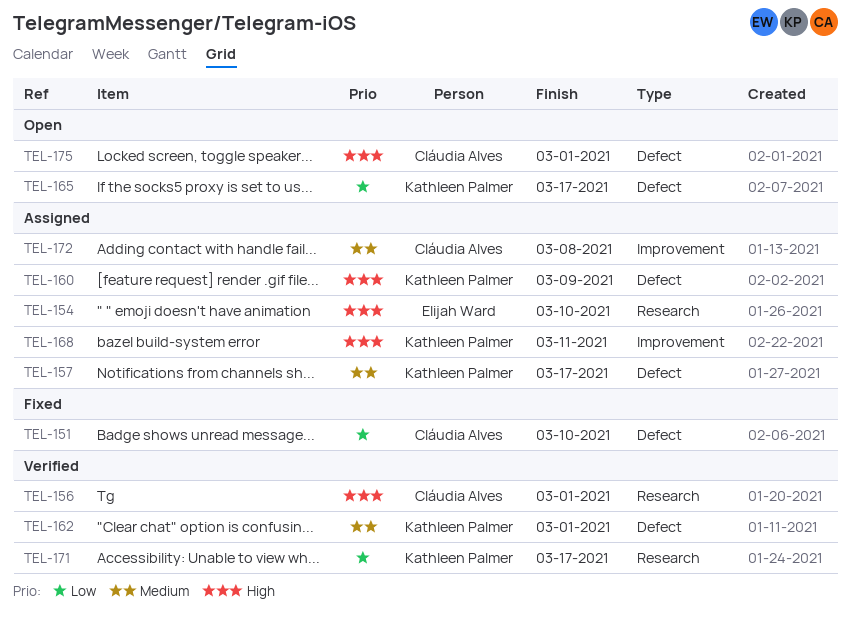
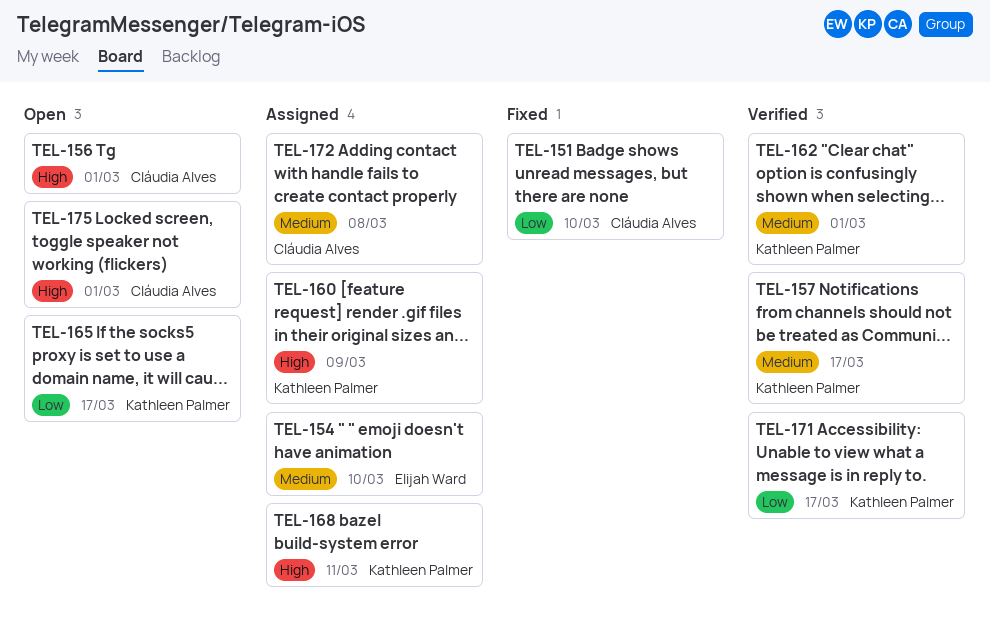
TEL-154, priority: High -> Medium
TEL-156, status: Verified -> Open
TEL-157, status: Assigned -> Verified

